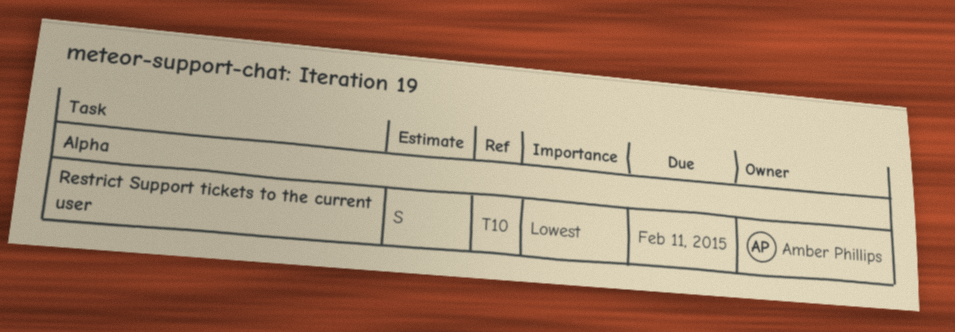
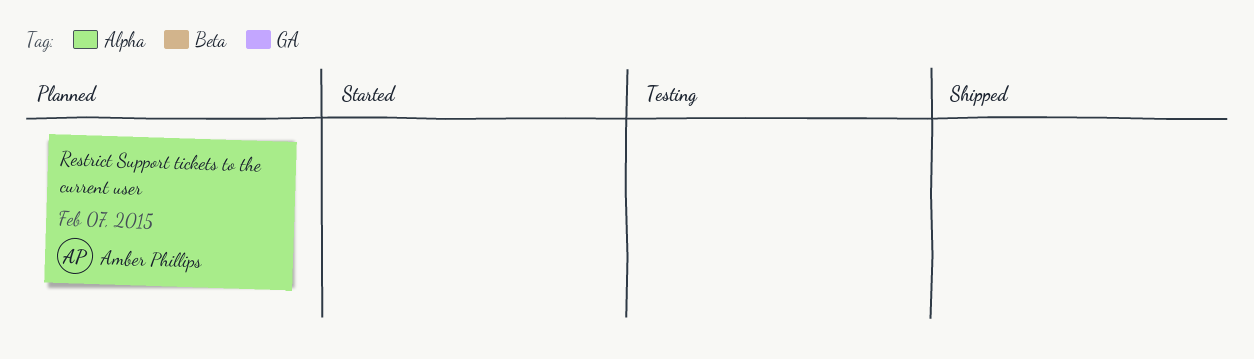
Restrict Support tickets to the current user, due: Feb 11 -> Feb 7

